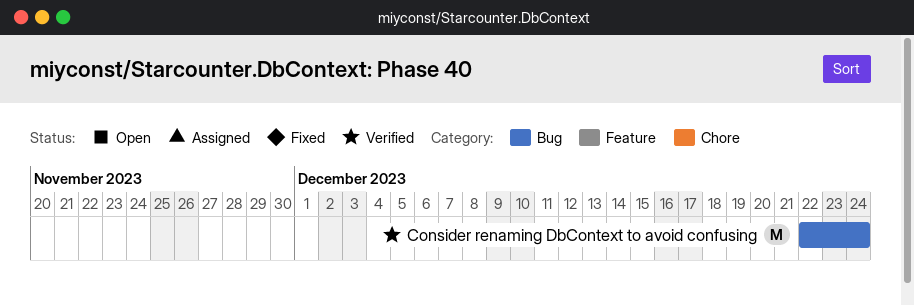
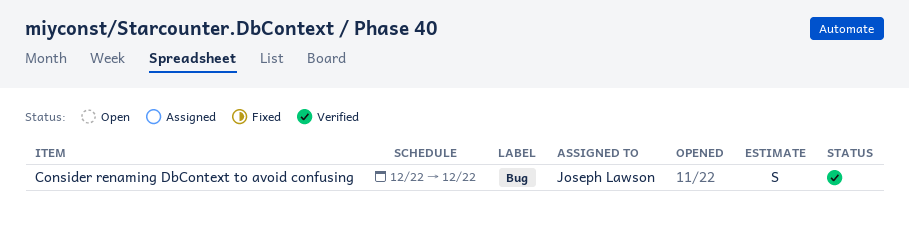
Consider renaming DbContext to avoid confusing, estimate: M -> S
Consider renaming DbContext to avoid confusing, due: Dec 24 -> Dec 22

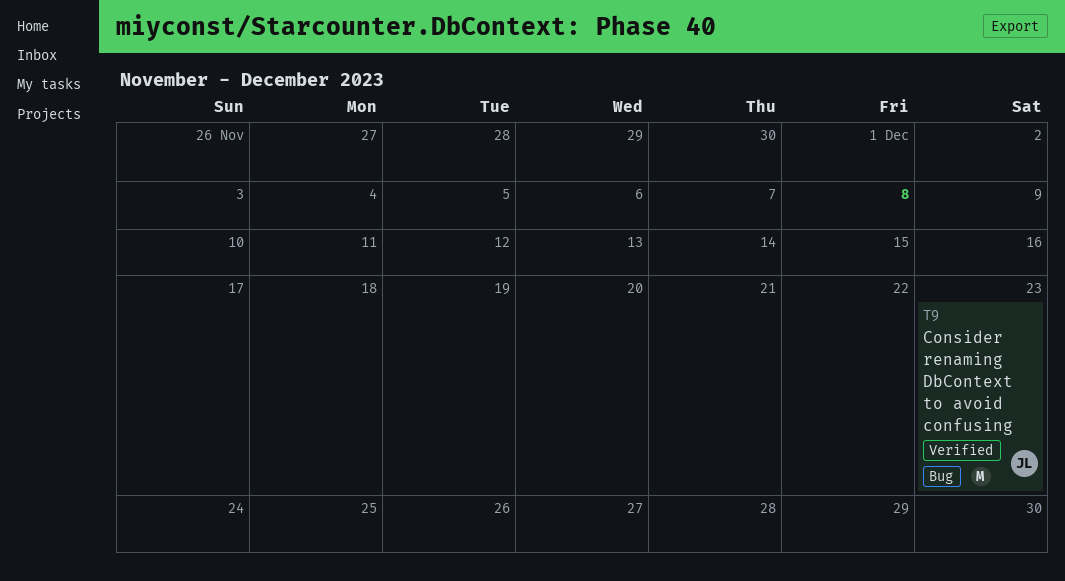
Consider renaming DbContext to avoid confusing, estimate: S -> M
Consider renaming DbContext to avoid confusing, due: Dec 22 -> Dec 23

